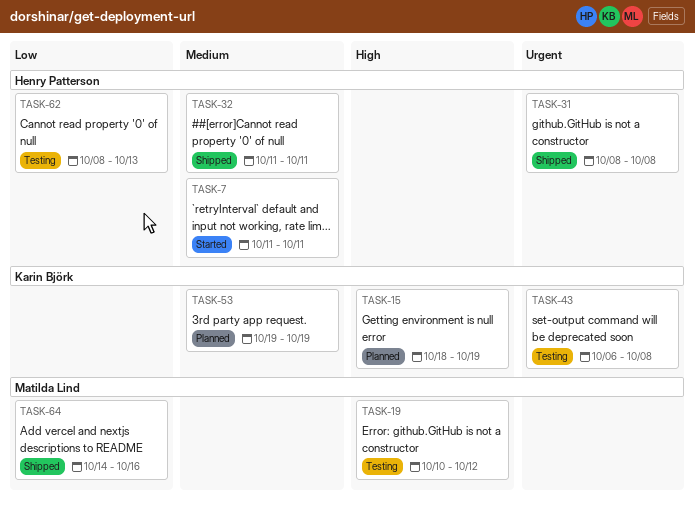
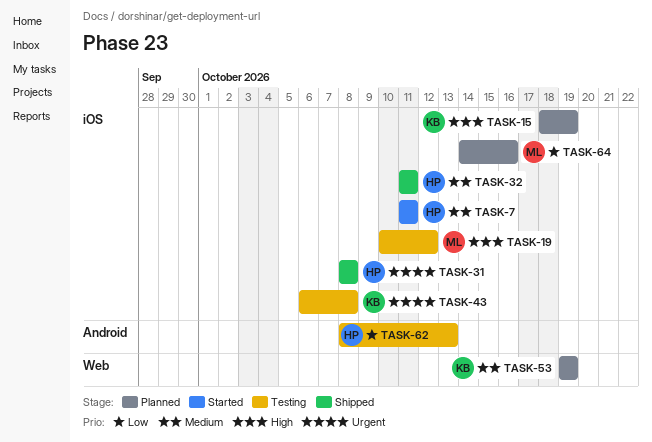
TASK-64, status: Shipped -> Planned

